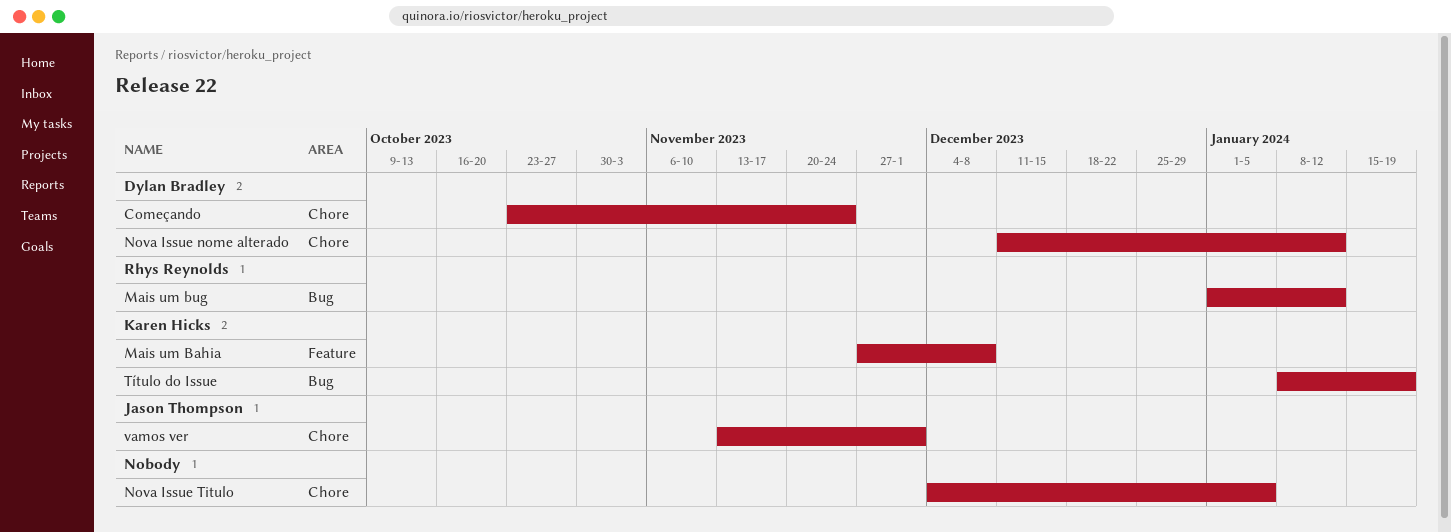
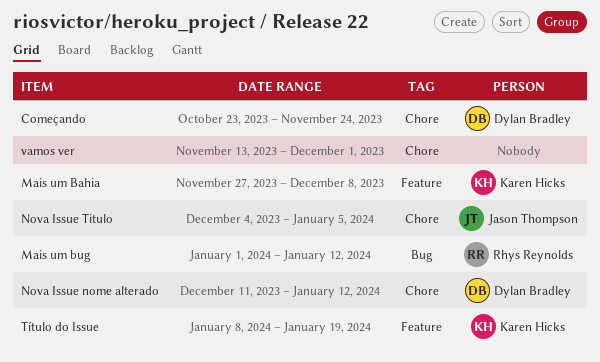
Nova Issue Titulo, owner: none -> Jason Thompson
Título do Issue, label: Bug -> Feature
vamos ver, owner: Jason Thompson -> none

